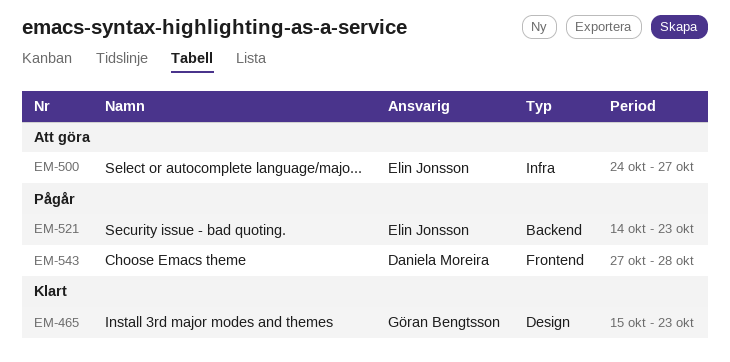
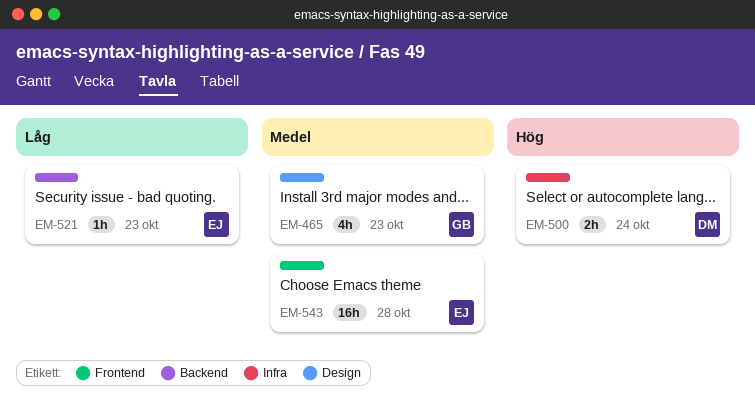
EM-500, owner: Elin Jonsson -> Daniela Moreira
EM-500, due: Oct 27 -> Oct 24
EM-543, owner: Daniela Moreira -> Elin Jonsson

